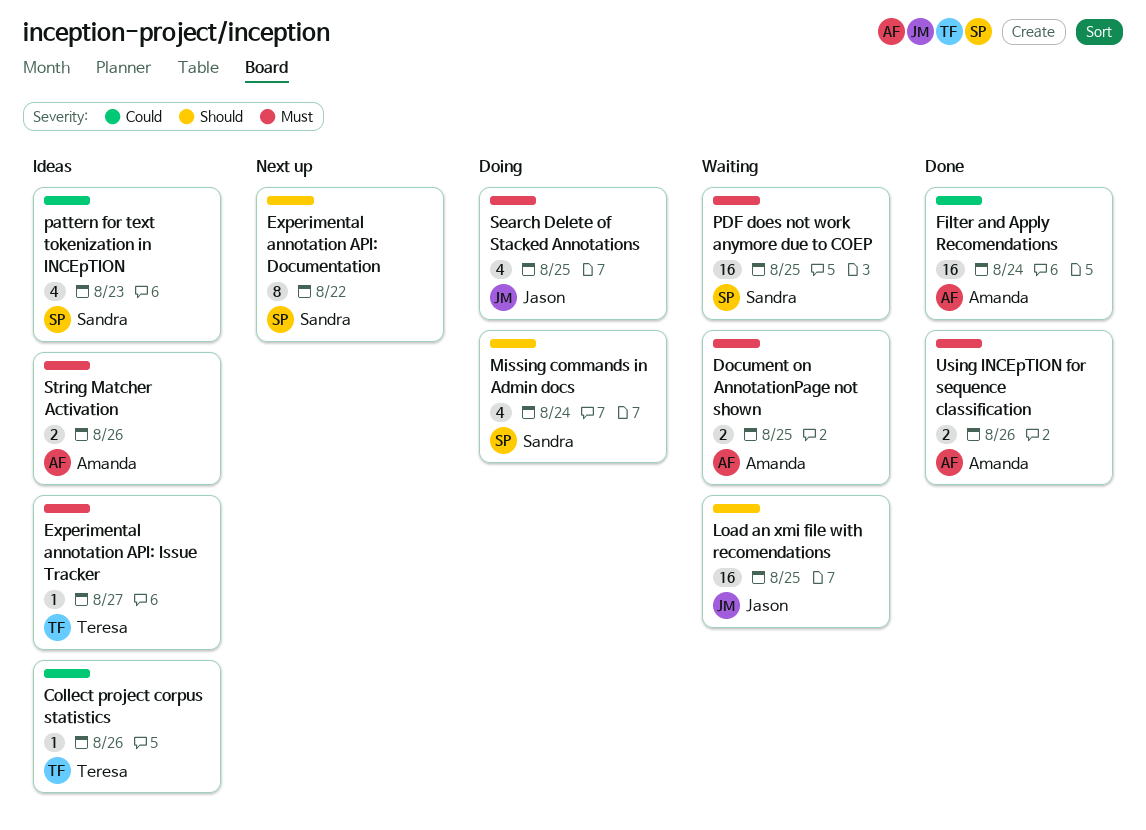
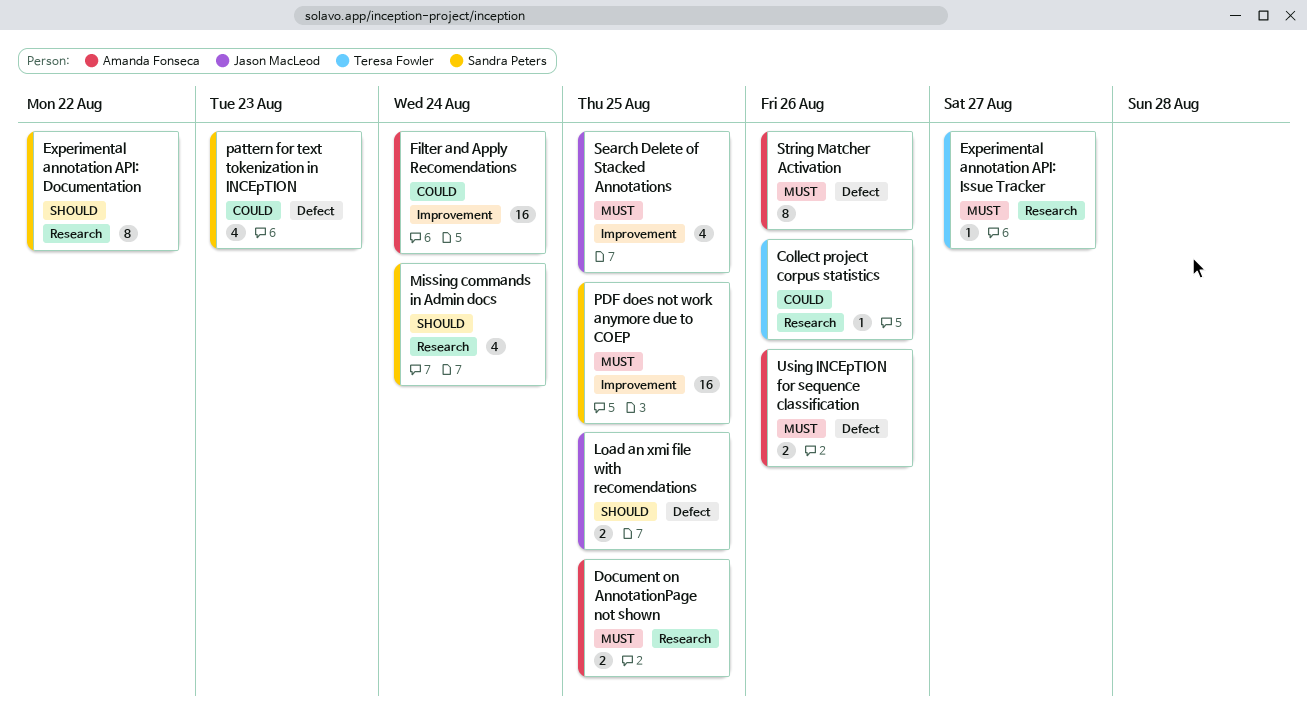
Load an xmi file with recomendations, estimate: 16 -> 2
String Matcher Activation, estimate: 2 -> 8

